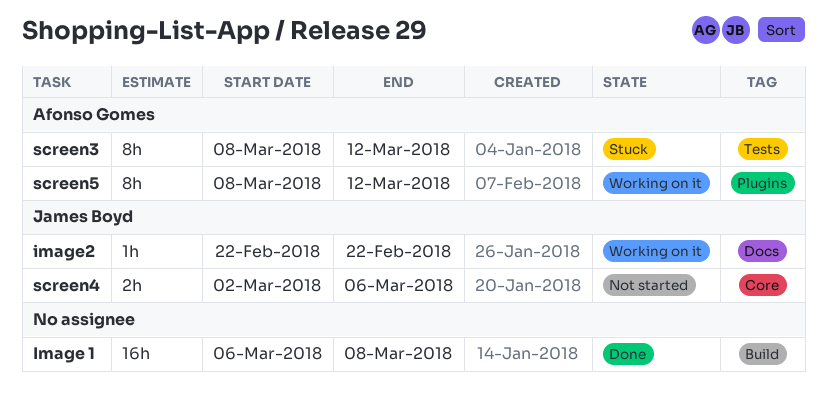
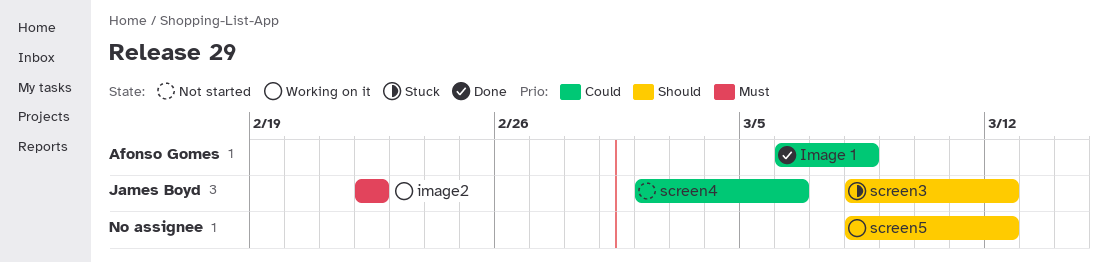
Image 1, owner: none -> Afonso Gomes
screen3, owner: Afonso Gomes -> James Boyd
screen5, owner: Afonso Gomes -> none

